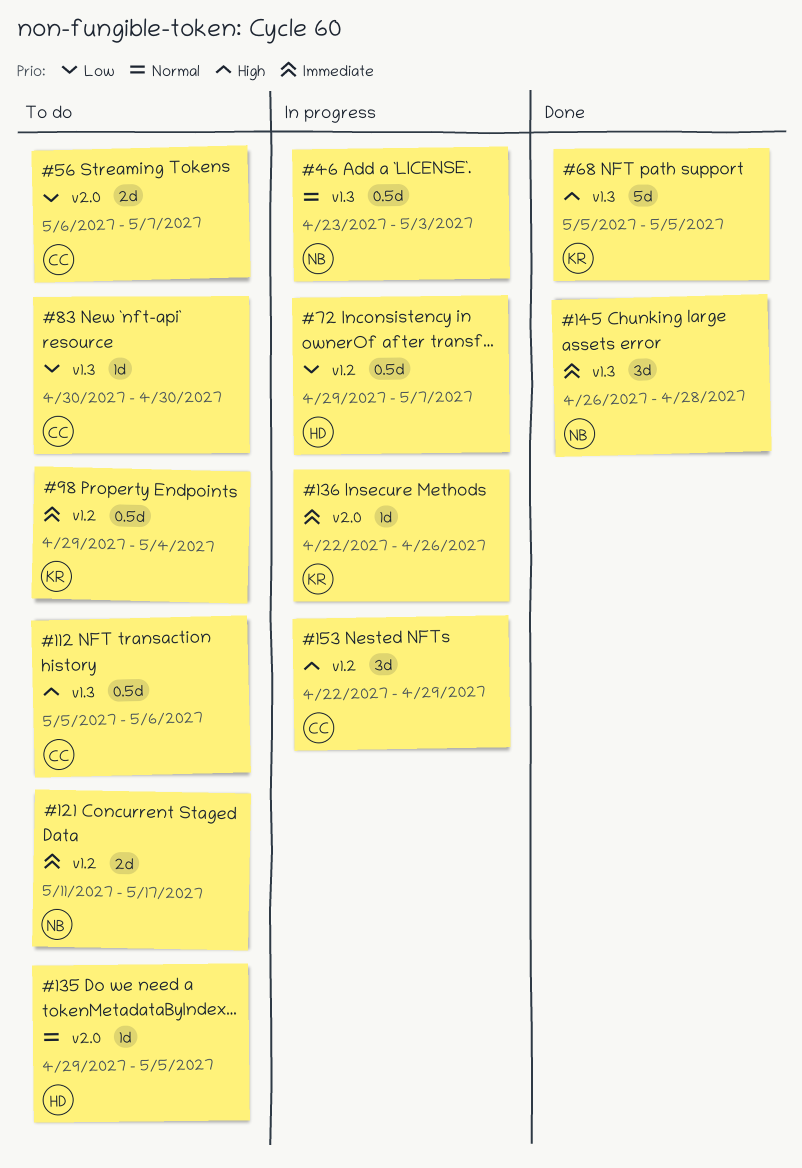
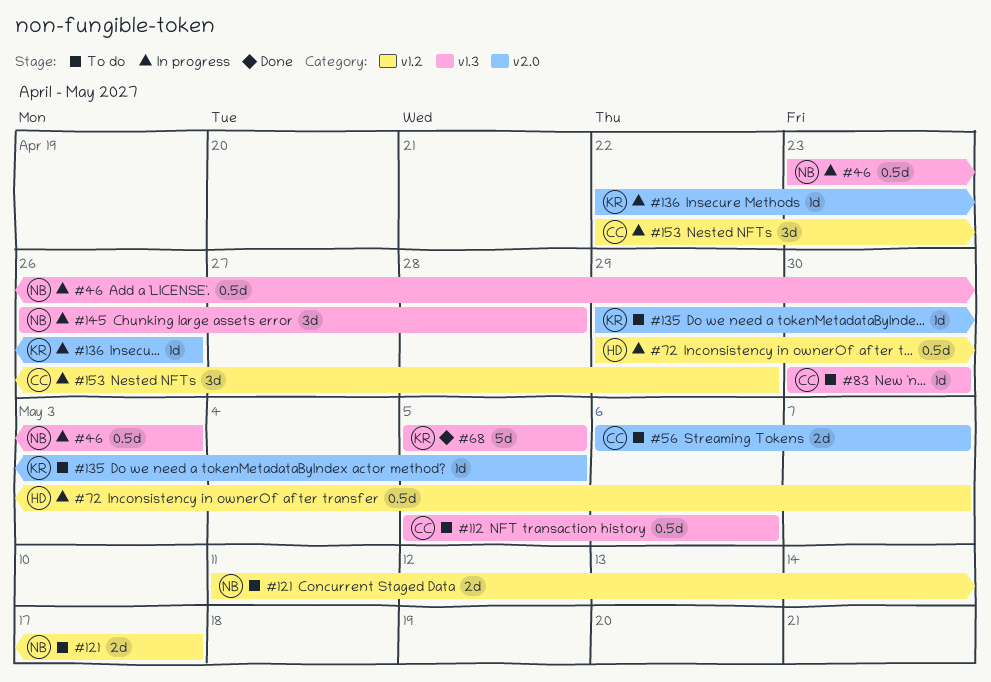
#98: present -> none
#135, owner: HD -> KR
#145, status: Done -> In progress

